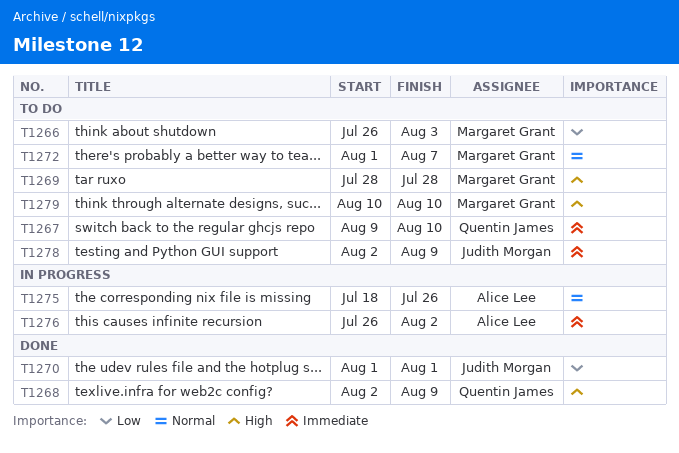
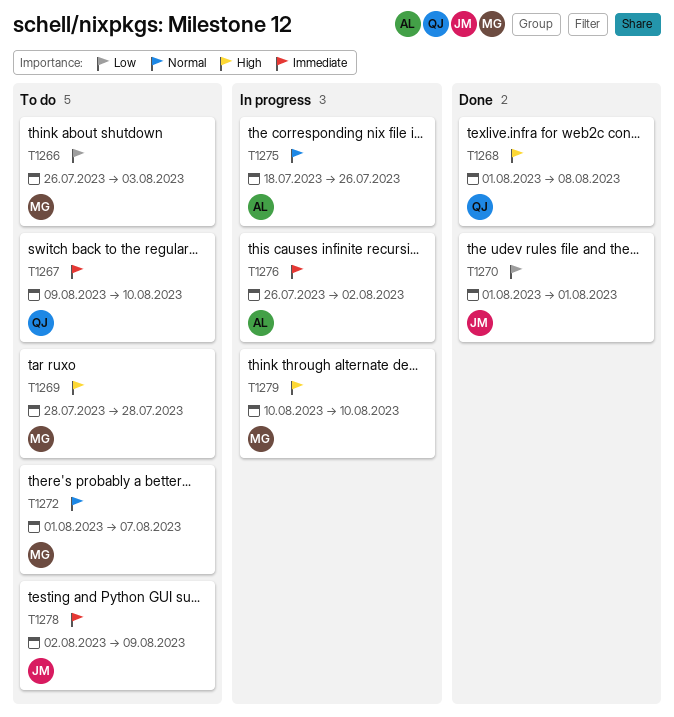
T1268, start: Aug 2 -> Aug 1
T1268, due: Aug 9 -> Aug 8
T1279, status: To do -> In progress

